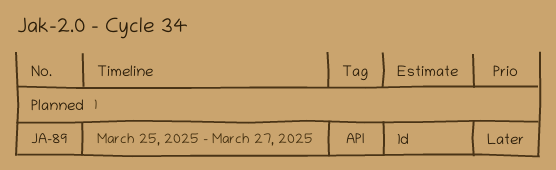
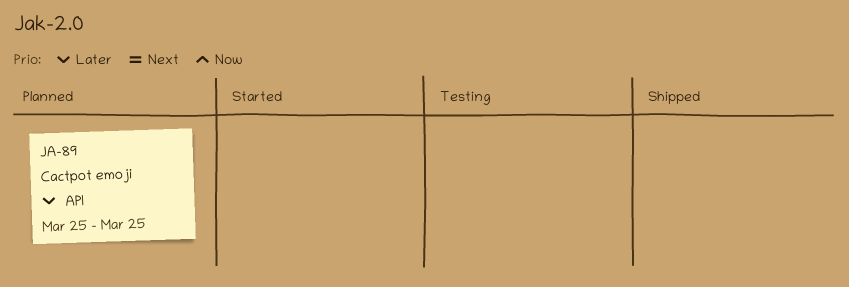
JA-89, due: Mar 27 -> Mar 25

